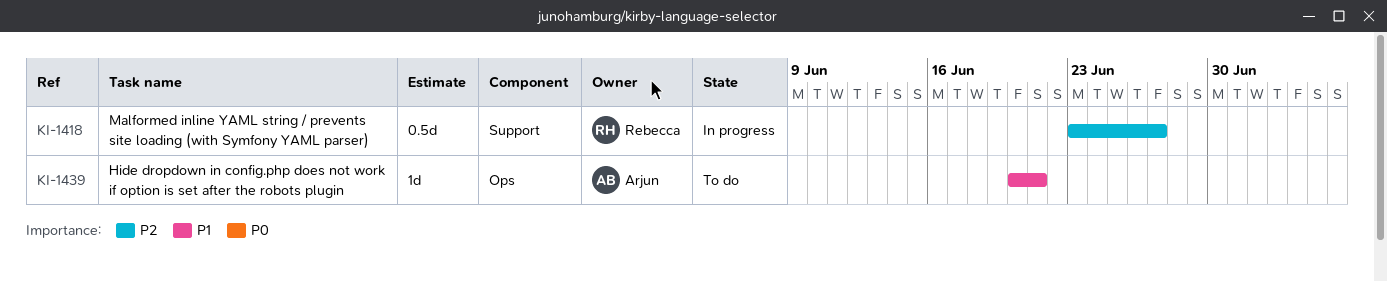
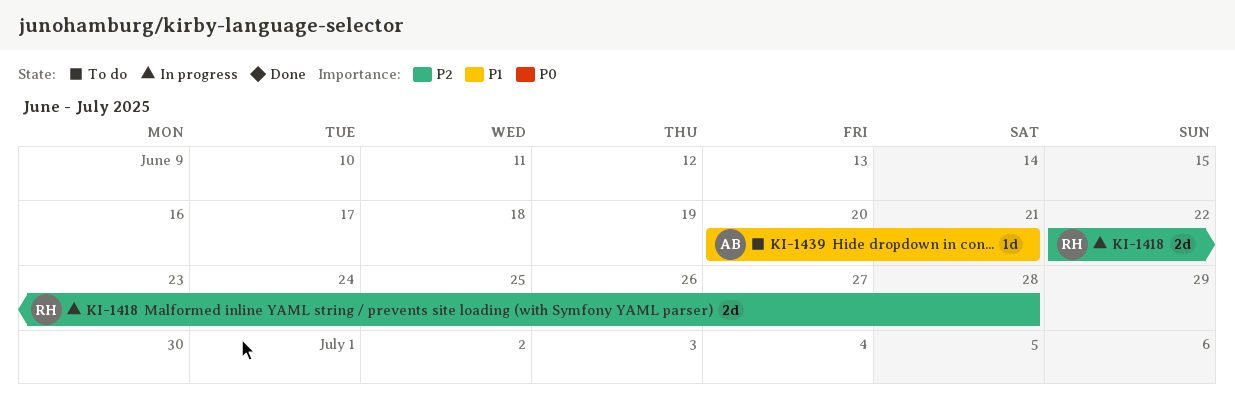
KI-1418, estimate: 0.5d -> 2d
KI-1418, start: Jun 23 -> Jun 22
KI-1418, due: Jun 27 -> Jun 28

